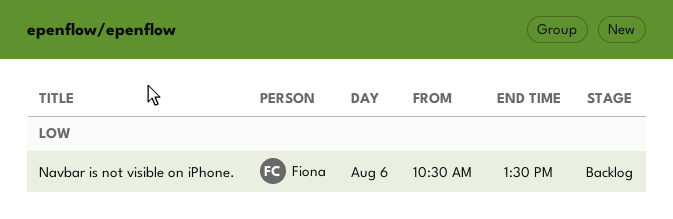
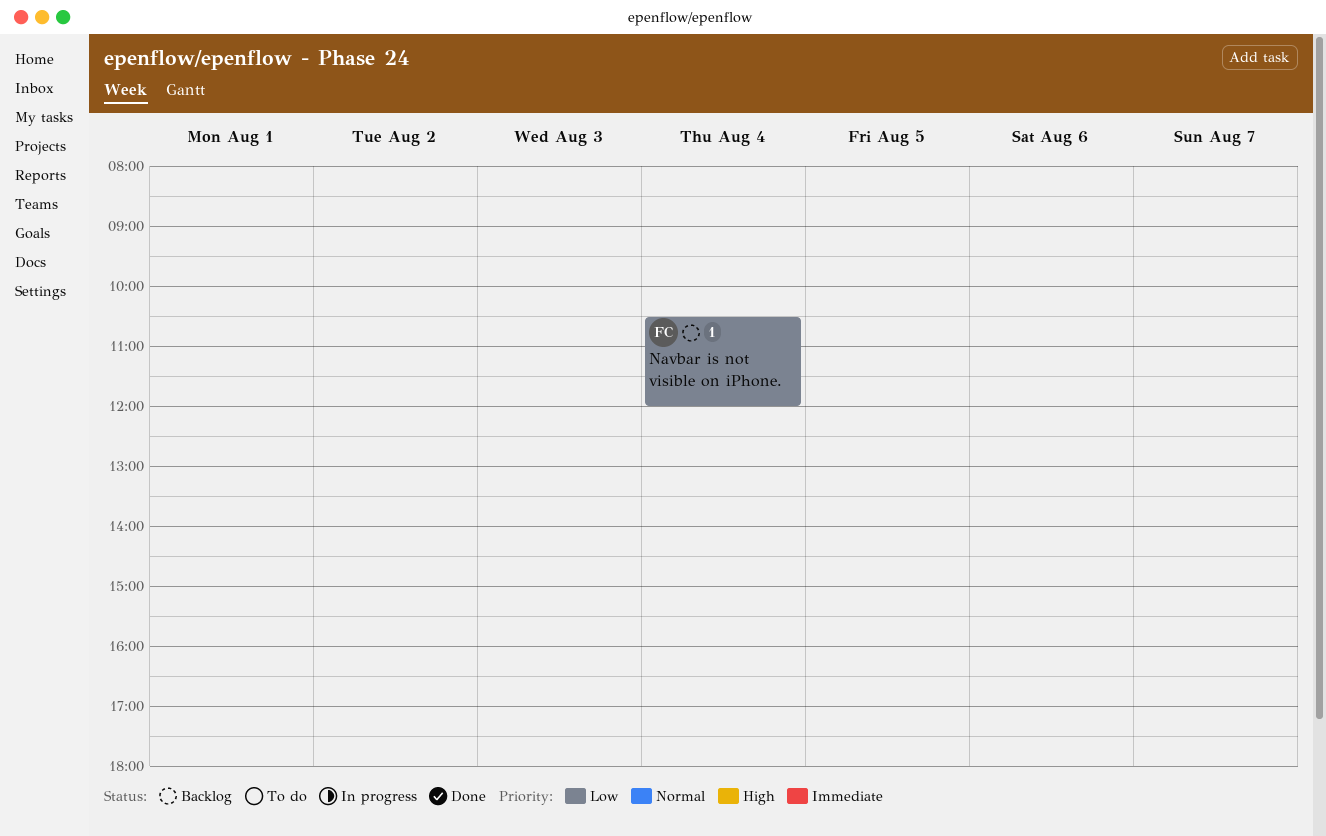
Navbar is not visible on iPhone., day: Aug 6 -> Aug 4
Navbar is not visible on iPhone., ends: 13:30 -> 12:00

